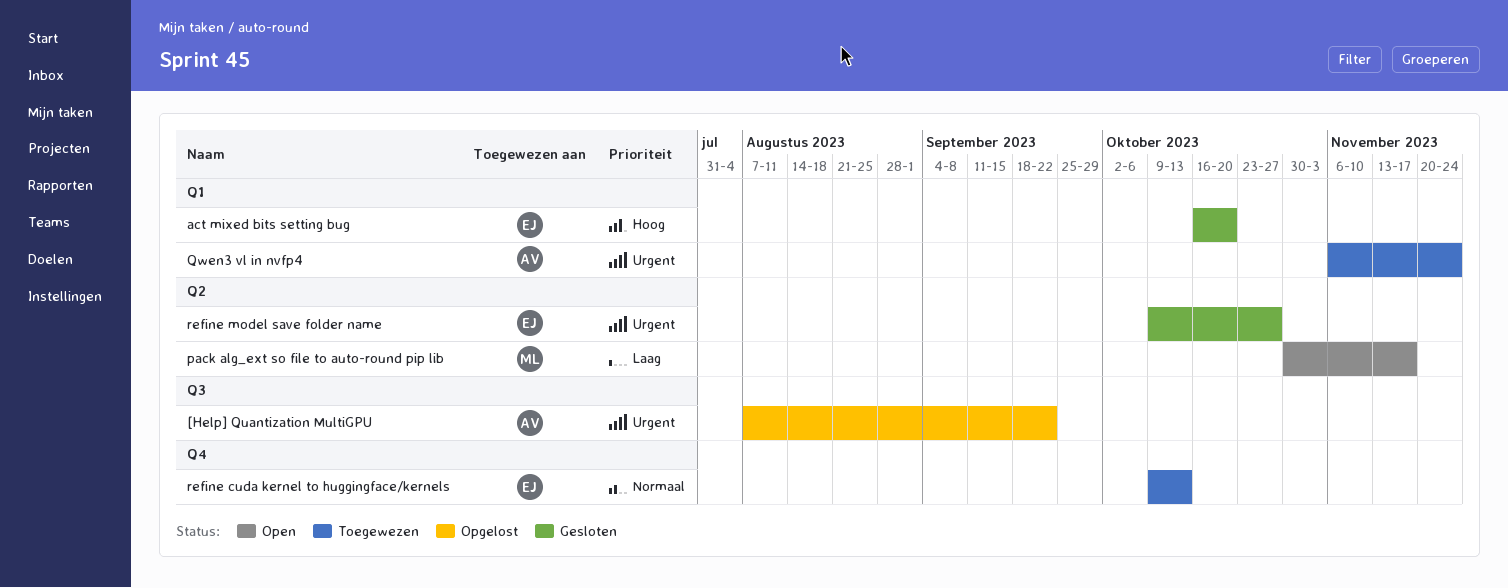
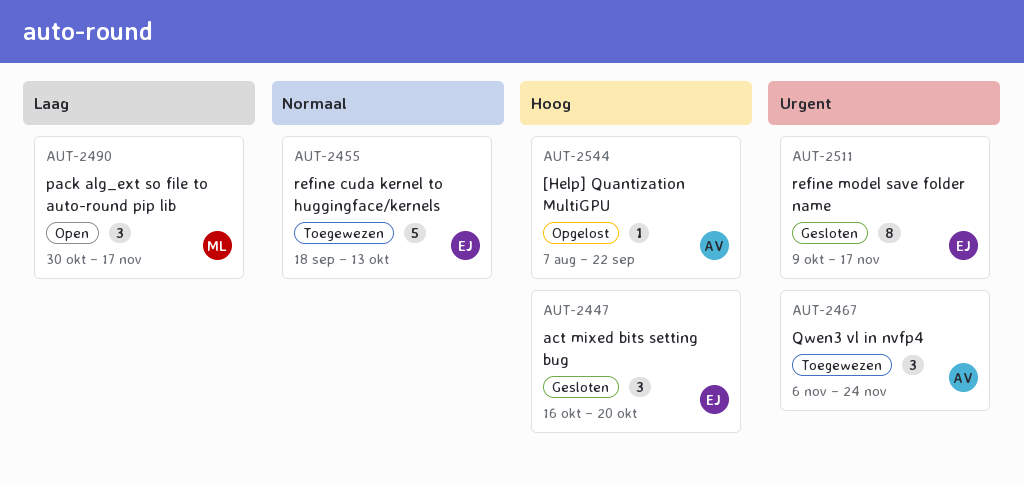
[Help] Quantization MultiGPU, priority: Urgent -> Hoog
refine cuda kernel to huggingface/kernels, start: Oct 9 -> Sep 18
refine model save folder name, due: Oct 27 -> Nov 17

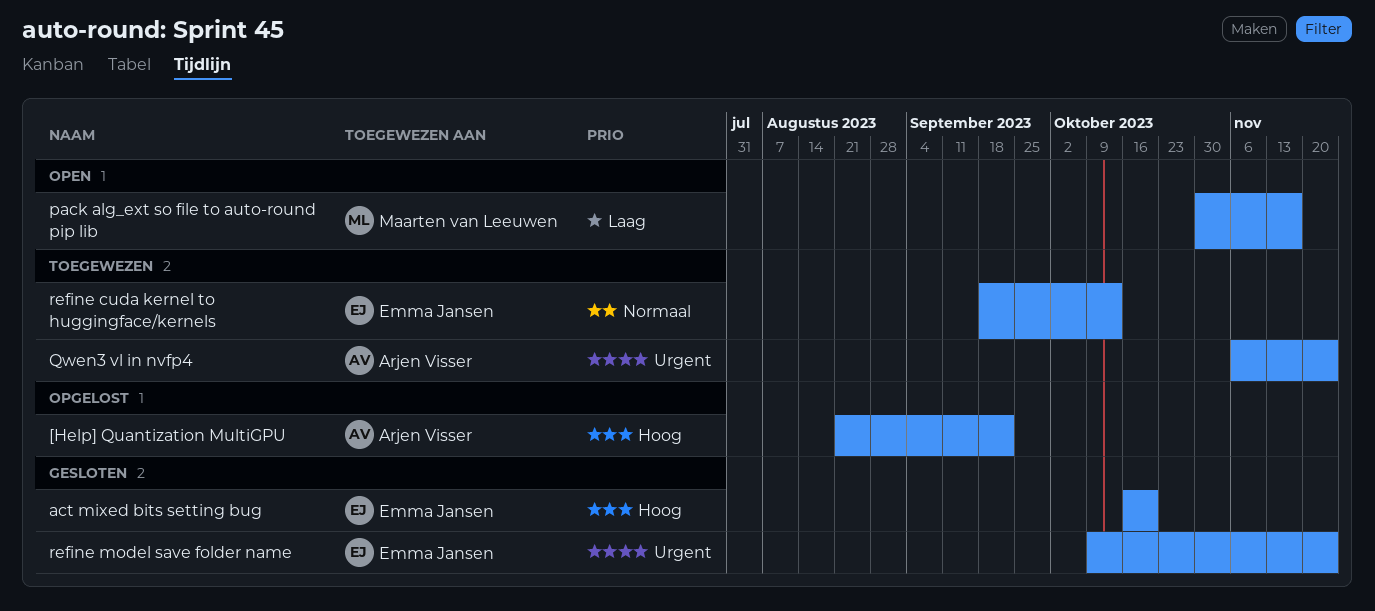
[Help] Quantization MultiGPU, start: Aug 7 -> Aug 21
refine model save folder name, due: Nov 17 -> Nov 24

